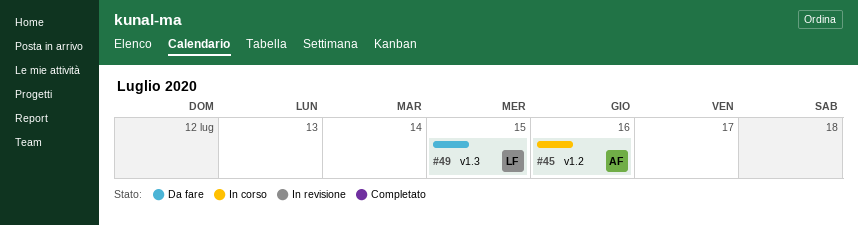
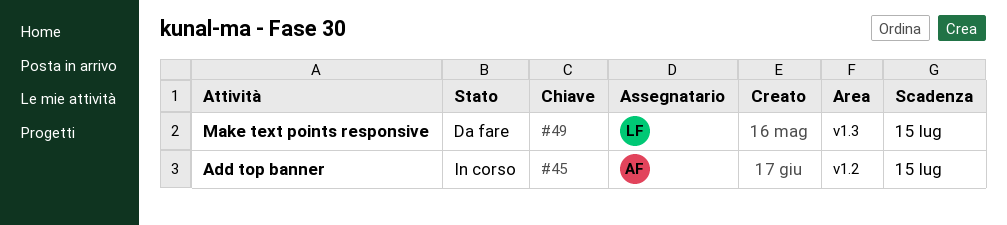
#45, due: Jul 16 -> Jul 15

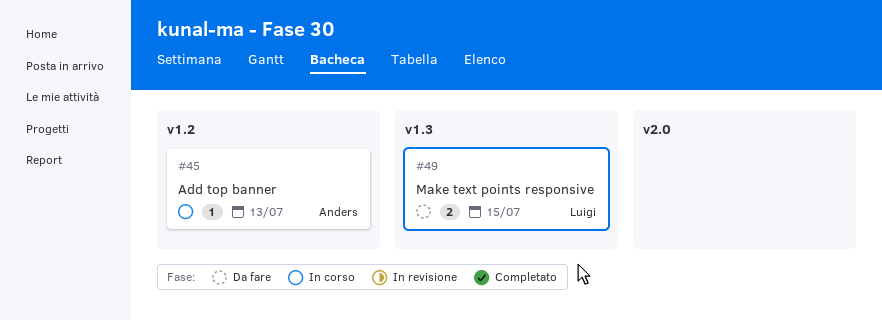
#45, due: Jul 15 -> Jul 13

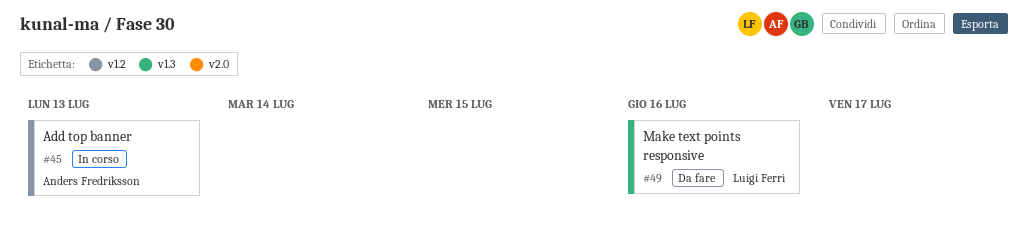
#49, due: Jul 15 -> Jul 16

